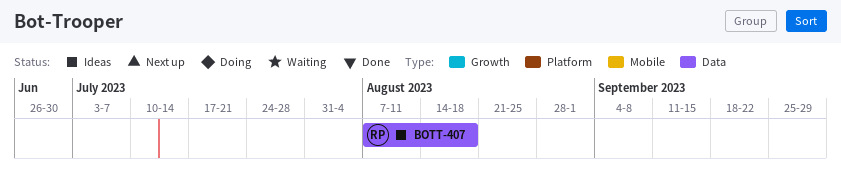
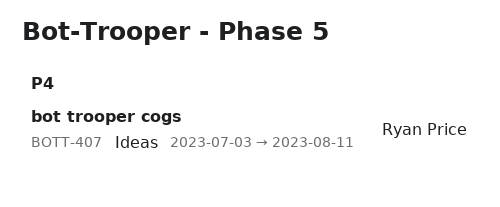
BOTT-407, start: Aug 7 -> Jul 3
BOTT-407, due: Aug 18 -> Aug 11

